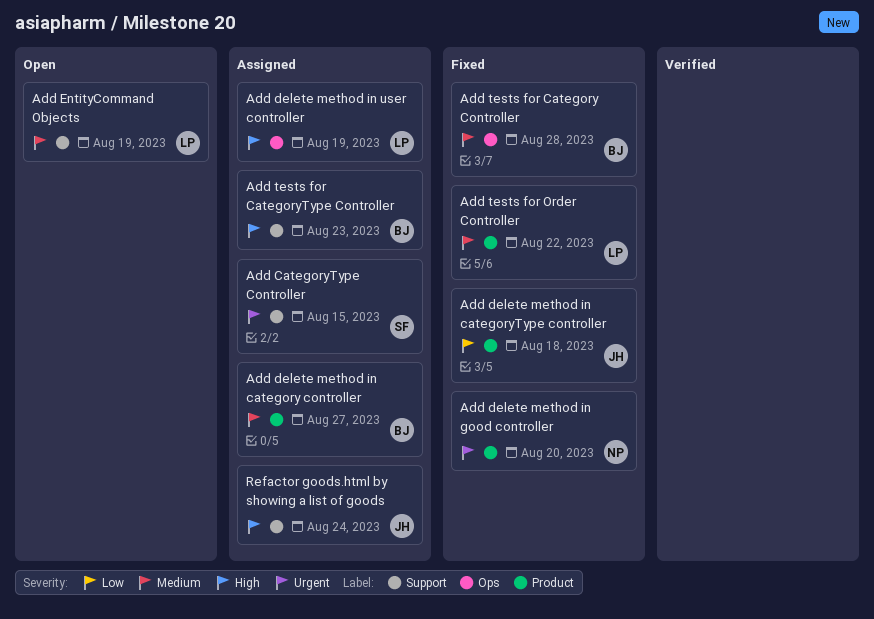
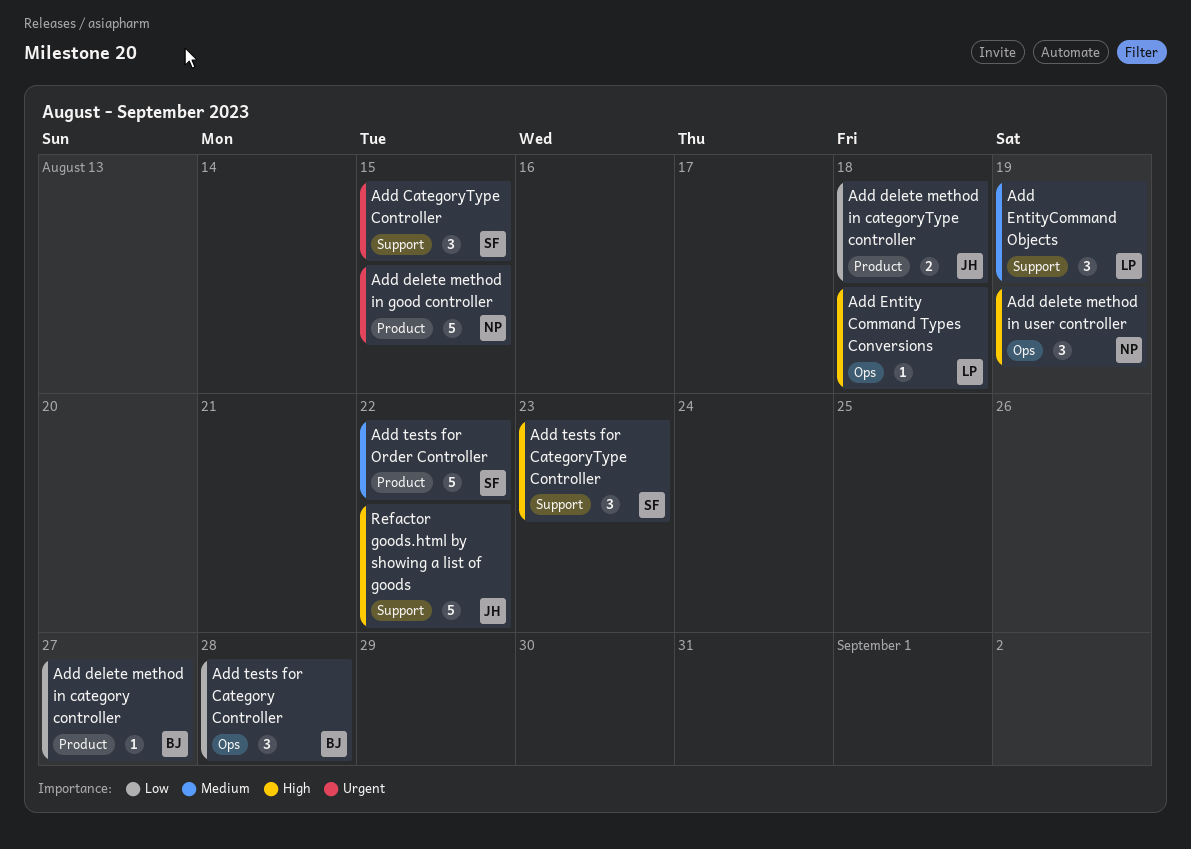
Add delete method in category controller, priority: Medium -> Low
Add delete method in good controller, due: Aug 20 -> Aug 15
Add delete method in user controller, owner: LP -> NP
Add Entity Command Types Conversions: none -> present
Add tests for Category Controller, priority: Medium -> Low
Add tests for CategoryType Controller, owner: BJ -> SF
Add tests for Order Controller, owner: LP -> SF
Refactor goods.html by showing a list of goods, due: Aug 24 -> Aug 22

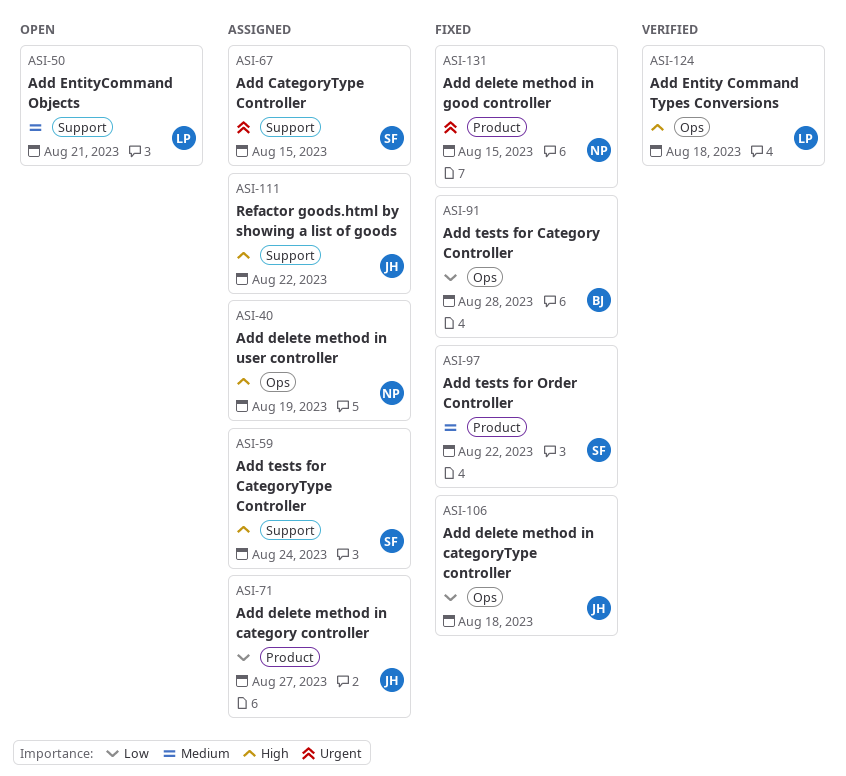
Add delete method in category controller, owner: BJ -> JH
Add delete method in categoryType controller, label: Product -> Ops
Add EntityCommand Objects, due: Aug 19 -> Aug 21
Add tests for CategoryType Controller, due: Aug 23 -> Aug 24

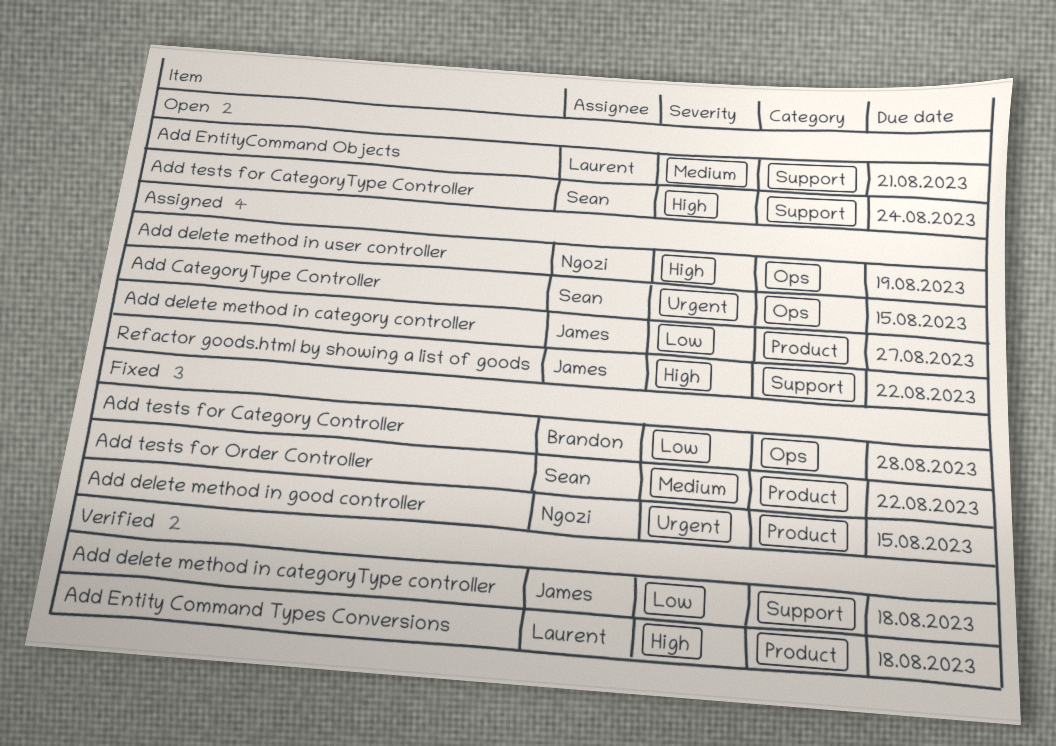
Add CategoryType Controller, label: Support -> Ops
Add delete method in categoryType controller, status: Fixed -> Verified
Add delete method in categoryType controller, label: Ops -> Support
Add Entity Command Types Conversions, label: Ops -> Product
Add tests for CategoryType Controller, status: Assigned -> Open

